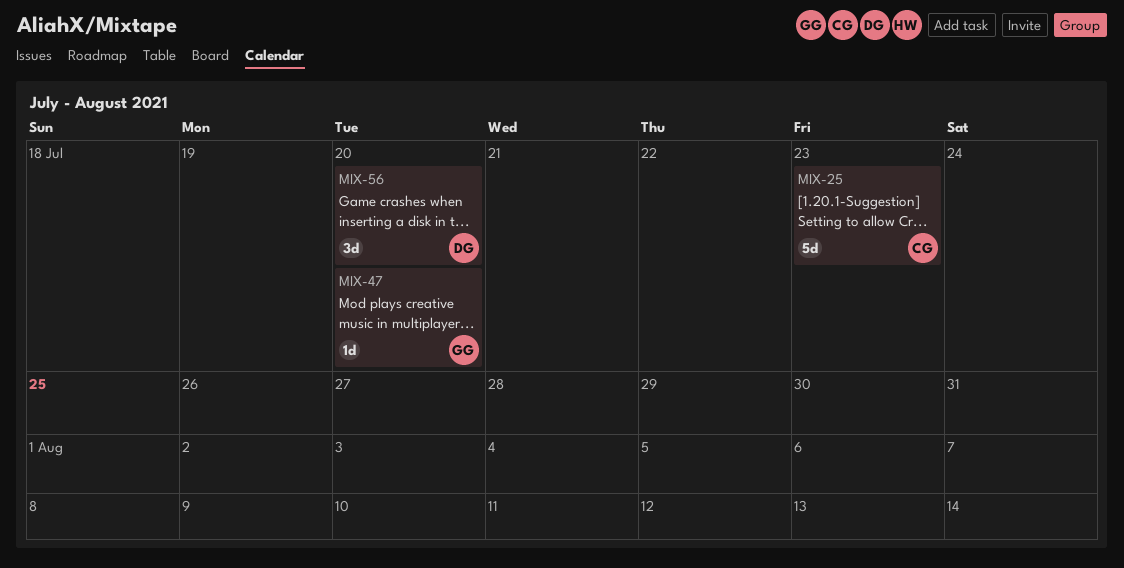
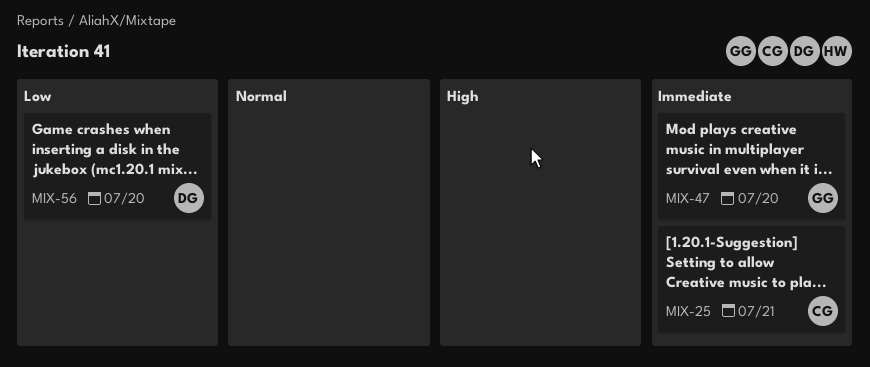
MIX-25, due: Jul 23 -> Jul 21

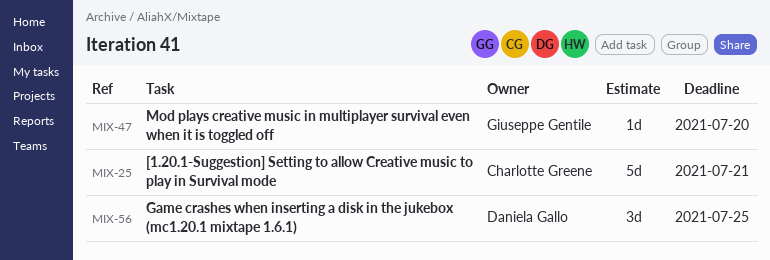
MIX-56, due: Jul 20 -> Jul 25

